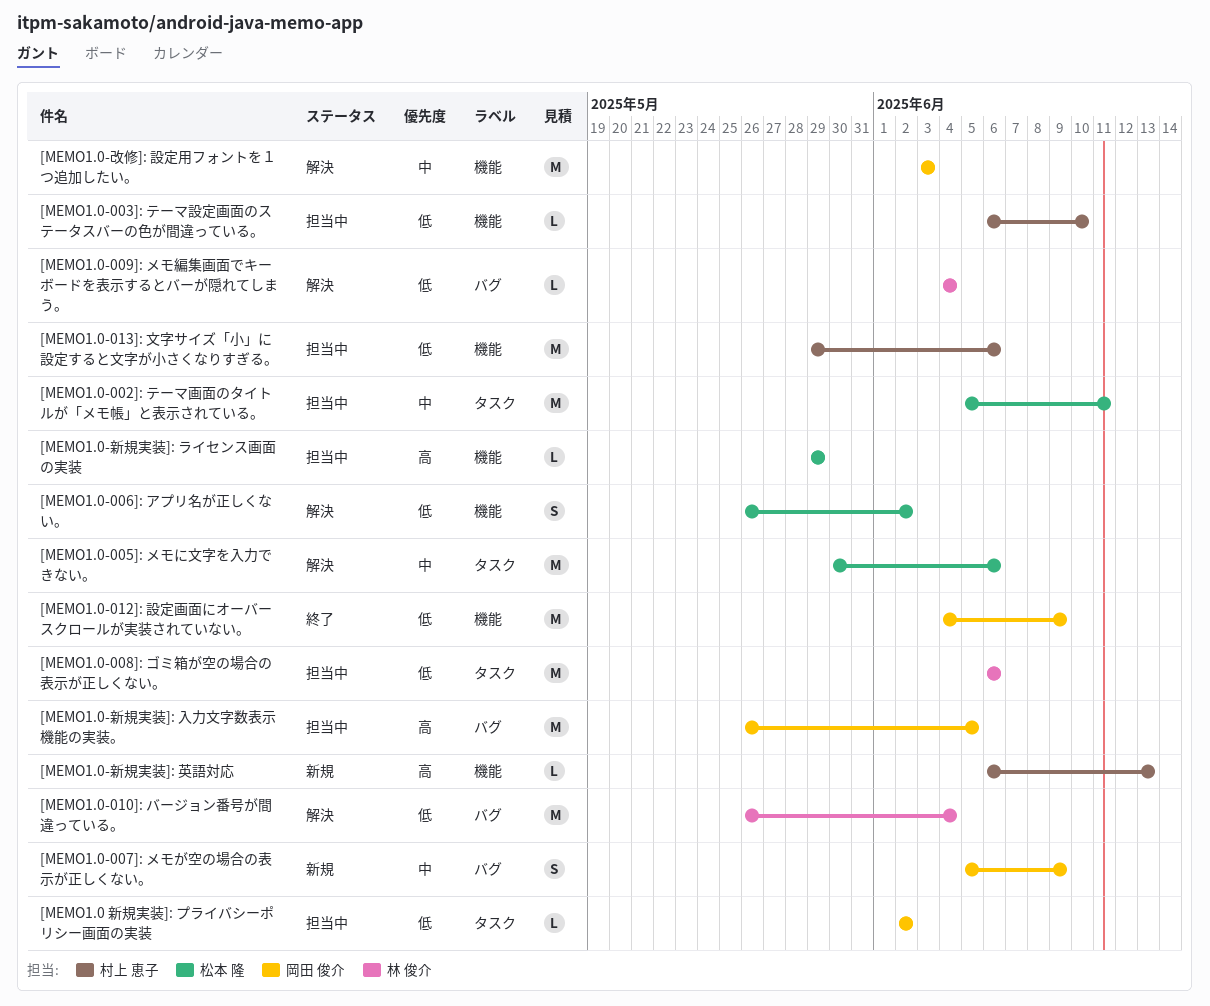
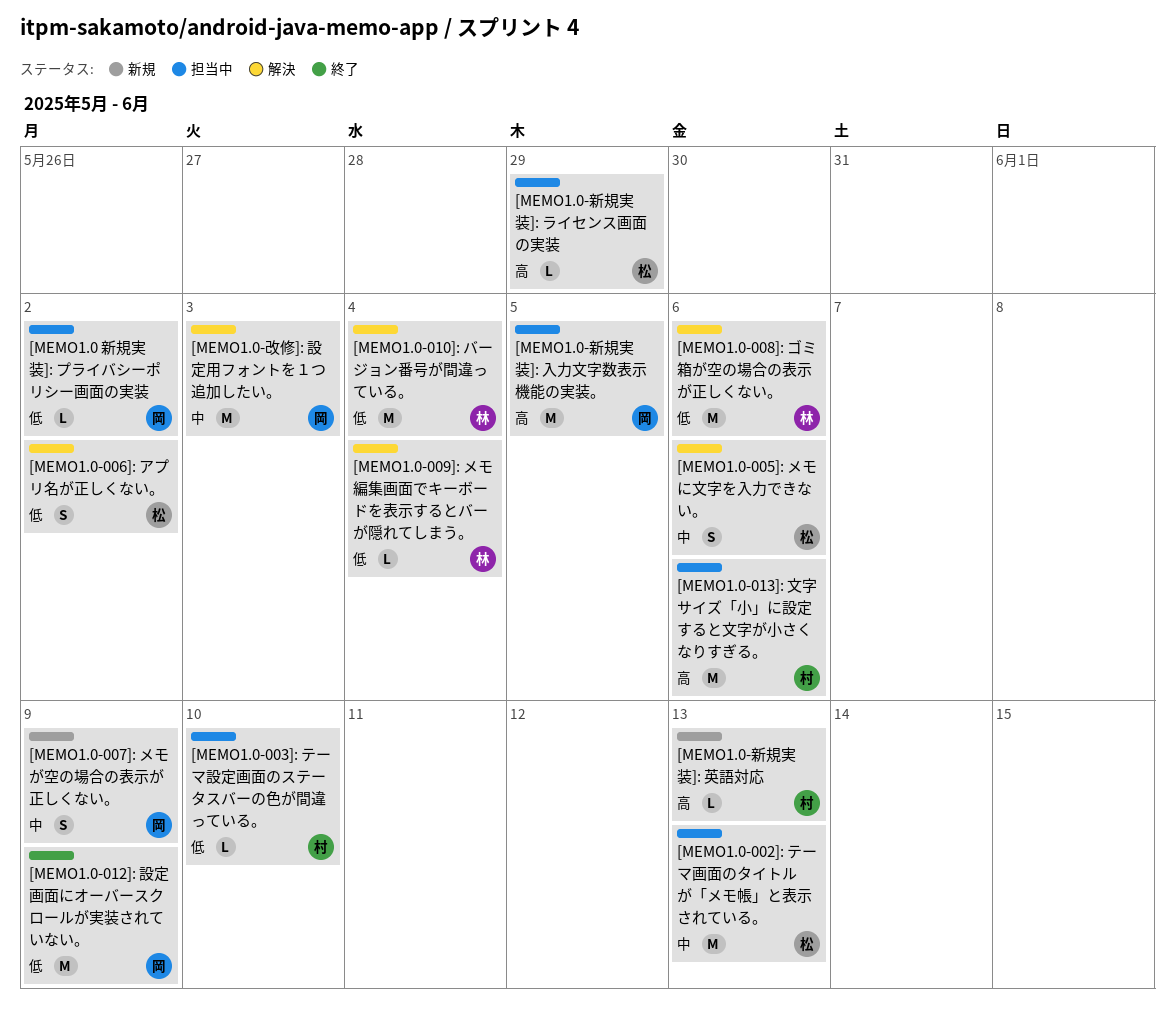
[MEMO1.0-002]: テーマ画面のタイトルが「メモ帳」と表示されている。, due: Jun 11 -> Jun 13
[MEMO1.0-005]: メモに文字を入力できない。, estimate: M -> S
[MEMO1.0-008]: ゴミ箱が空の場合の表示が正しくない。, status: 担当中 -> 解決
[MEMO1.0-013]: 文字サイズ「小」に設定すると文字が小さくなりすぎる。, priority: 低 -> 高

